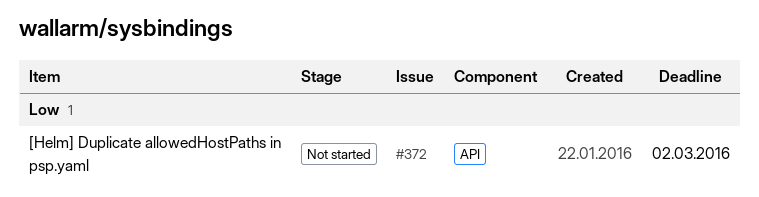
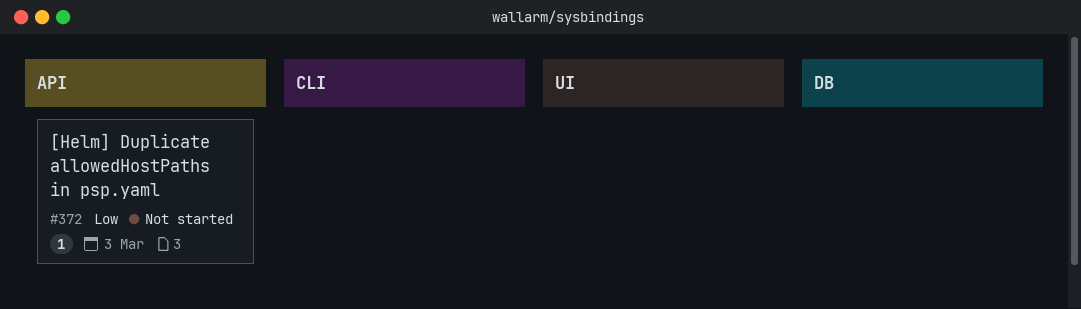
#372, due: Mar 2 -> Mar 3

